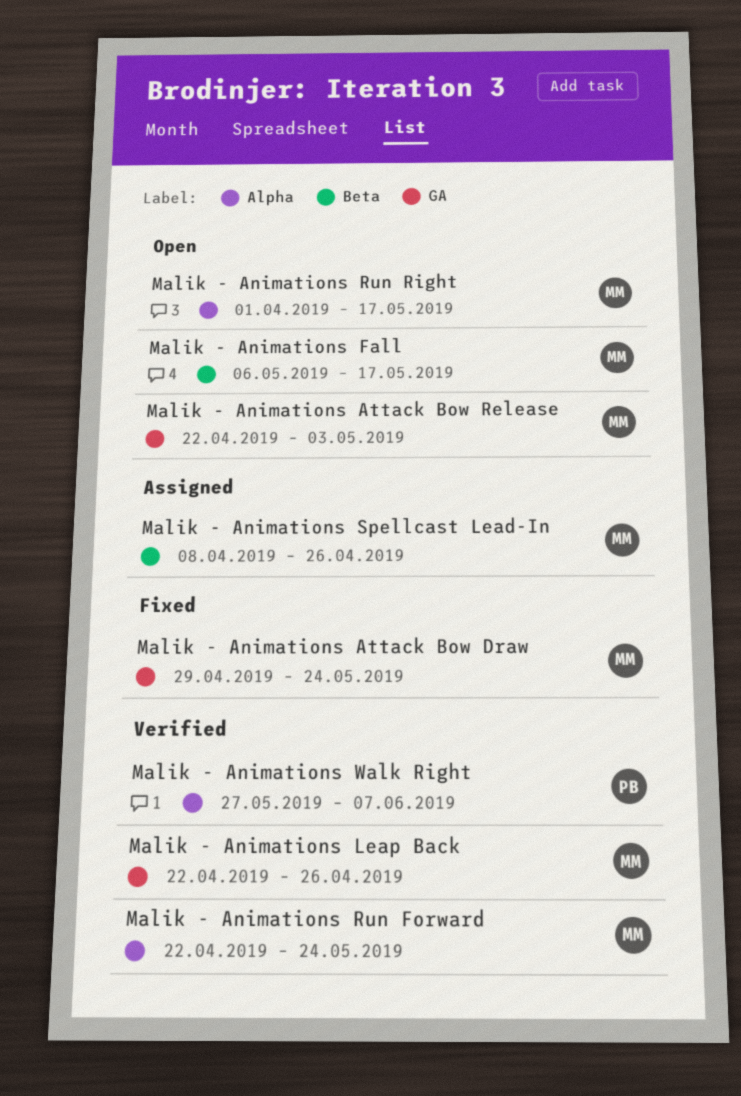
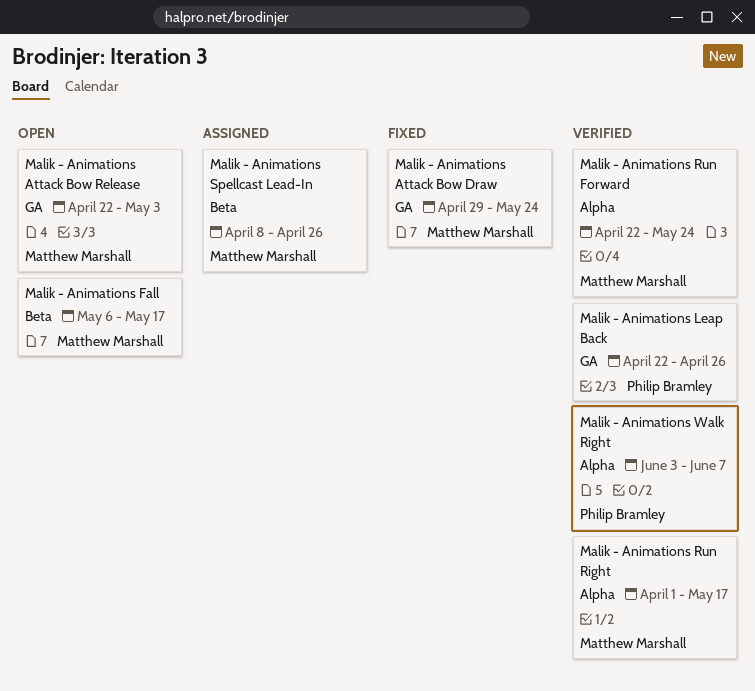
Malik - Animations Leap Back, owner: Matthew Marshall -> Philip Bramley
Malik - Animations Run Right, status: Open -> Verified
Malik - Animations Walk Right, start: May 27 -> Jun 3

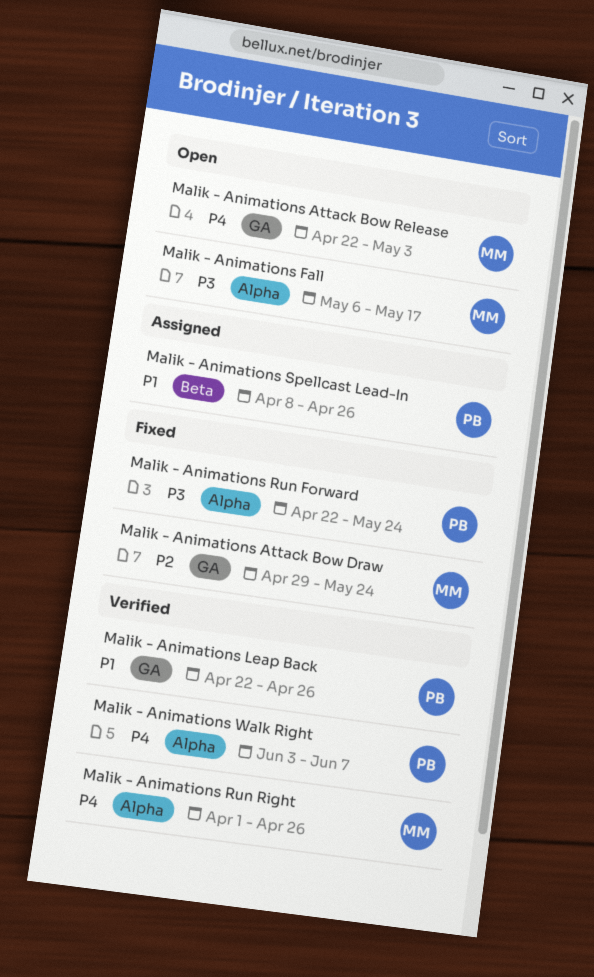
Malik - Animations Fall, label: Beta -> Alpha
Malik - Animations Run Forward, status: Verified -> Fixed
Malik - Animations Run Forward, owner: Matthew Marshall -> Philip Bramley
Malik - Animations Run Right, due: May 17 -> Apr 26
Malik - Animations Spellcast Lead-In, owner: Matthew Marshall -> Philip Bramley

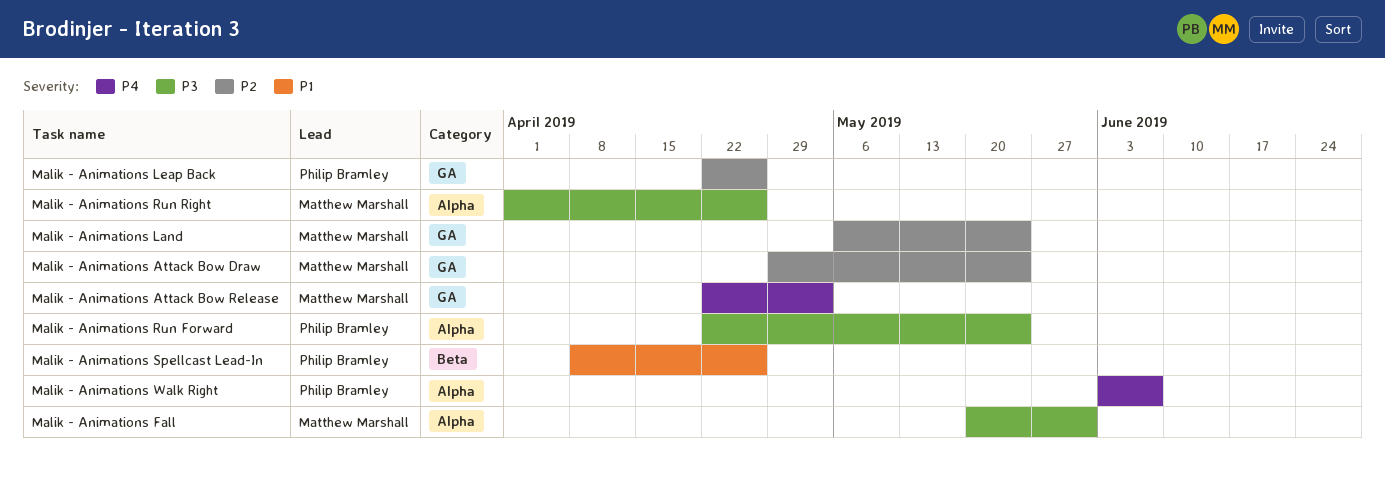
Malik - Animations Fall, start: May 6 -> May 20
Malik - Animations Fall, due: May 17 -> May 31
Malik - Animations Land: none -> present
Malik - Animations Leap Back, priority: P1 -> P2
Malik - Animations Run Right, priority: P4 -> P3

